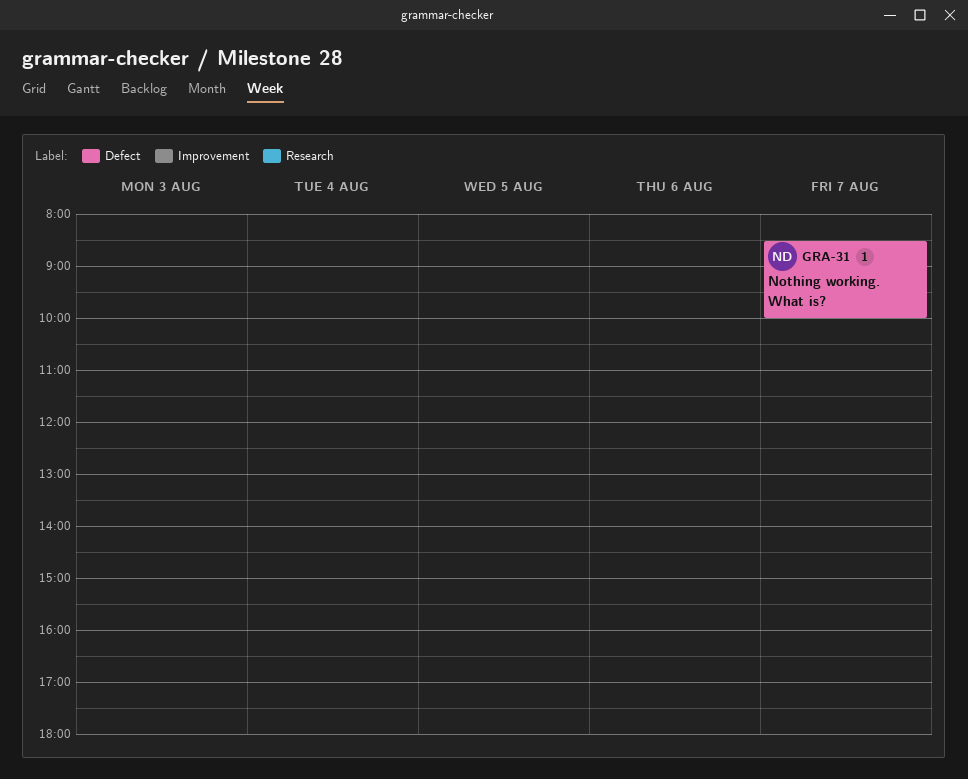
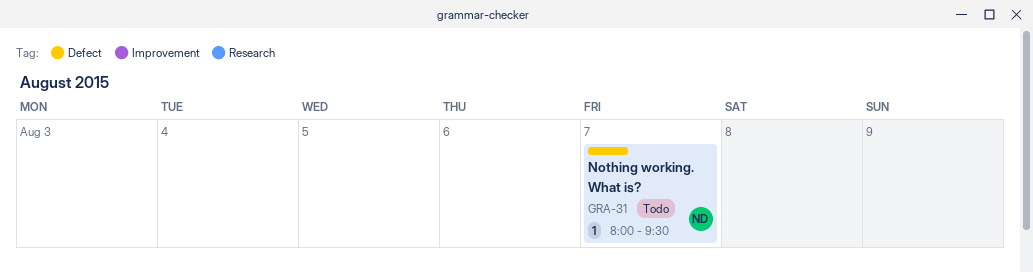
GRA-31, begins: 08:30 -> 08:00
GRA-31, ends: 10:00 -> 09:30

